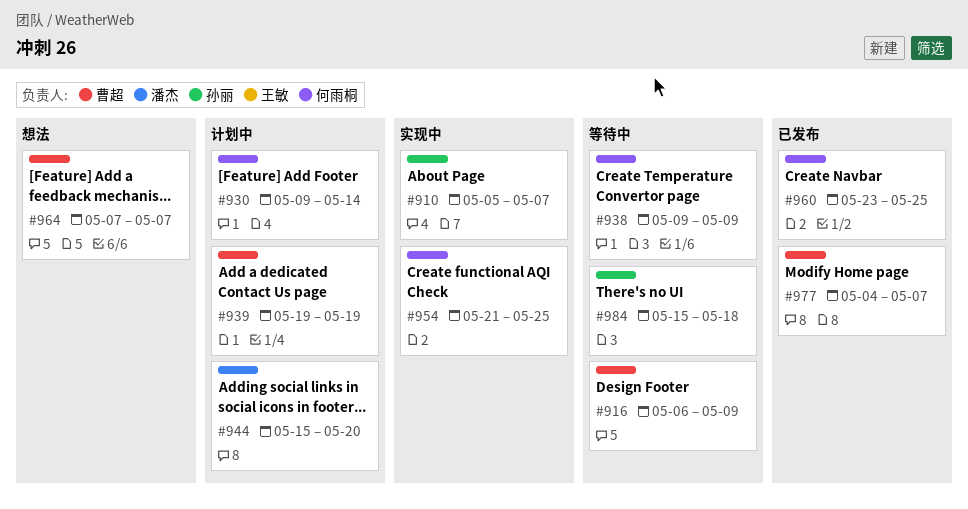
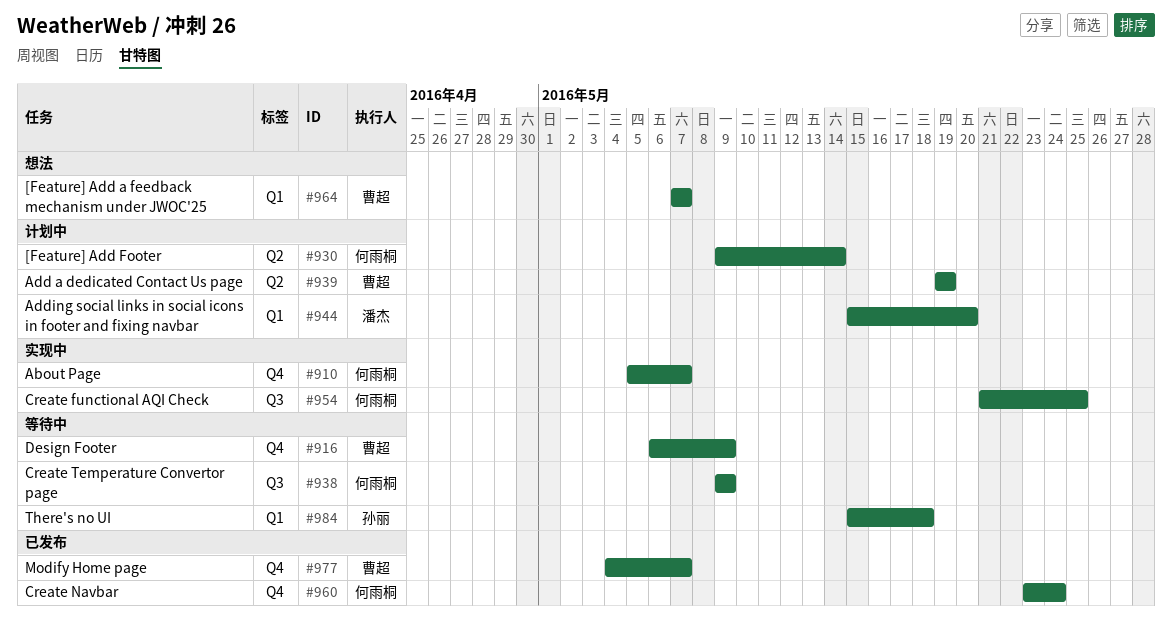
#910, owner: 孙丽 -> 何雨桐
#960, due: May 25 -> May 24

